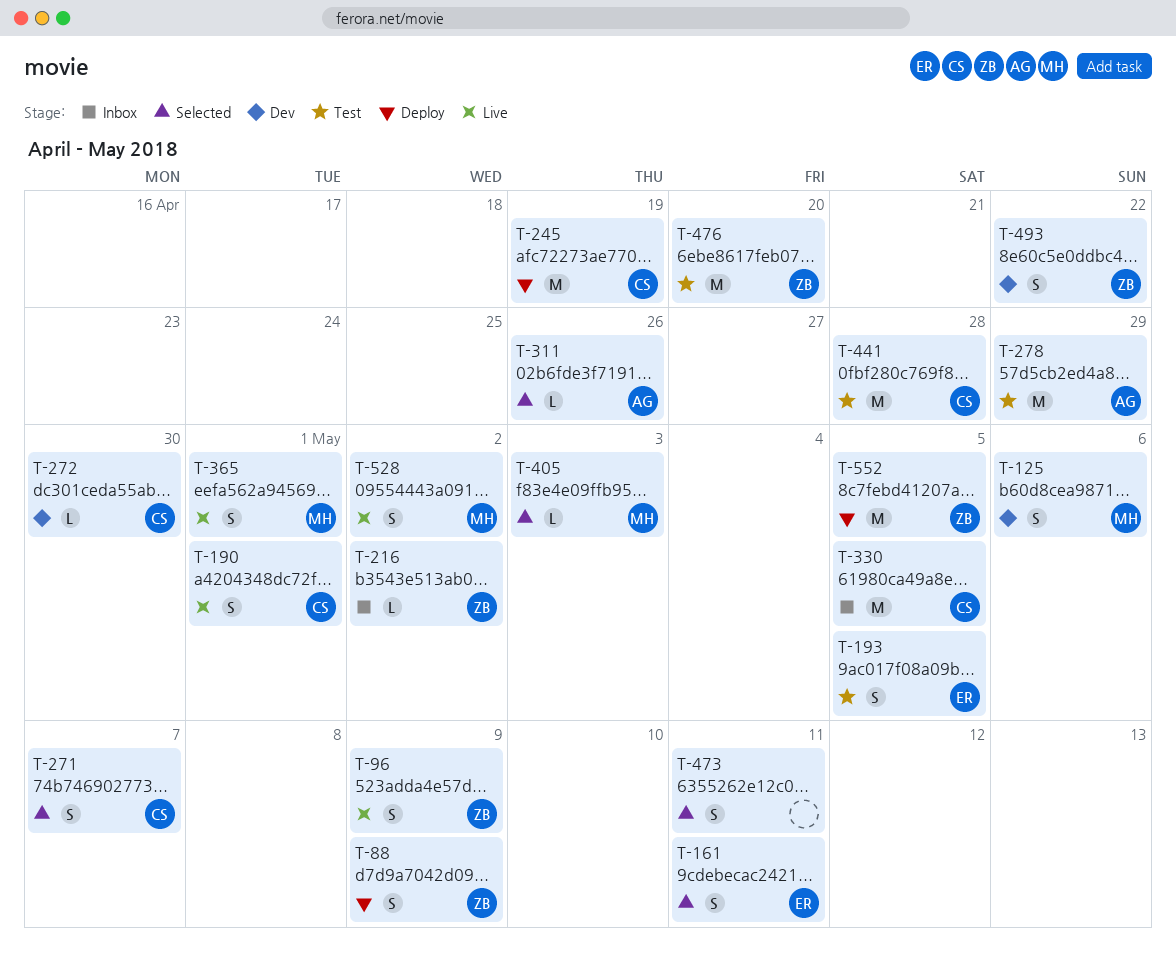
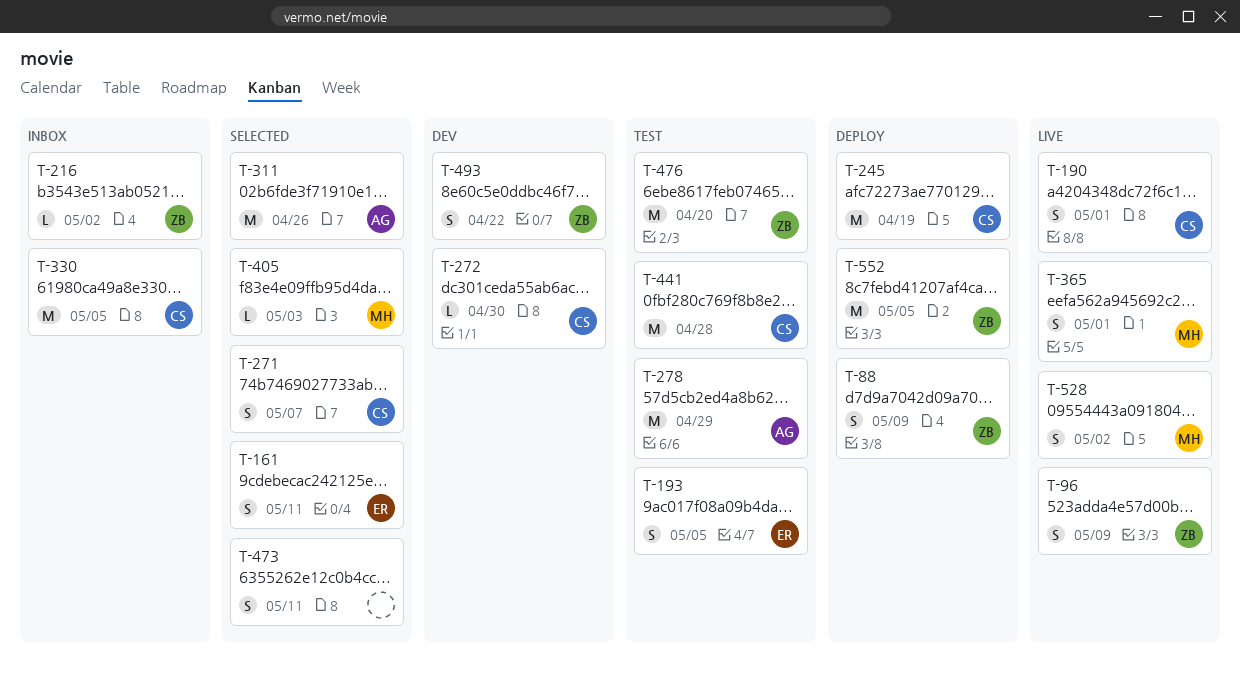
T-125: present -> none
T-311, estimate: L -> M

